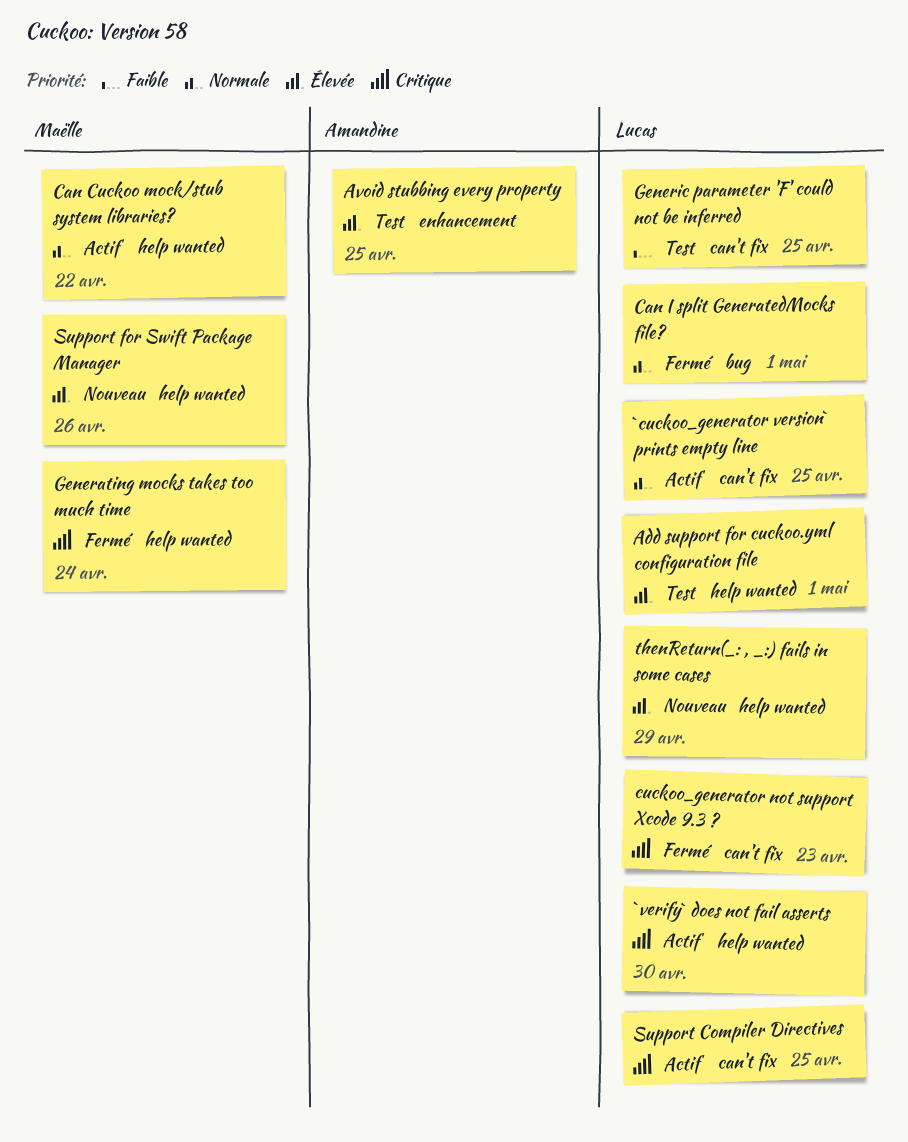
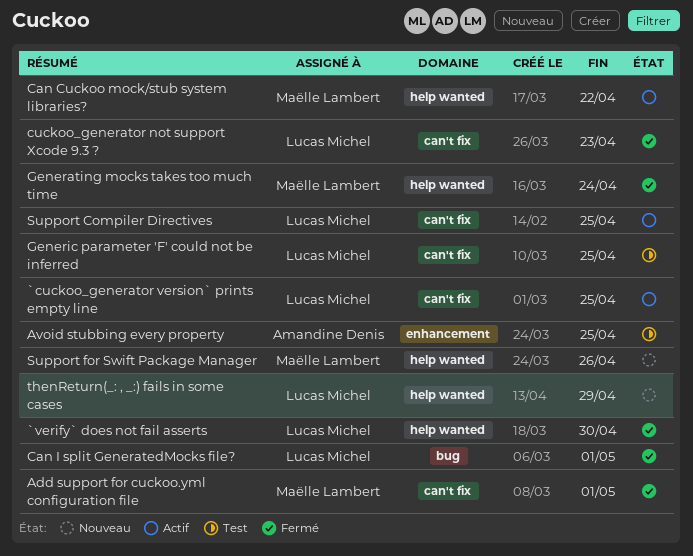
`verify` does not fail asserts, status: Actif -> Fermé
Add support for cuckoo.yml configuration file, status: Test -> Fermé
Add support for cuckoo.yml configuration file, owner: Lucas Michel -> Maëlle Lambert
Add support for cuckoo.yml configuration file, label: help wanted -> can't fix

